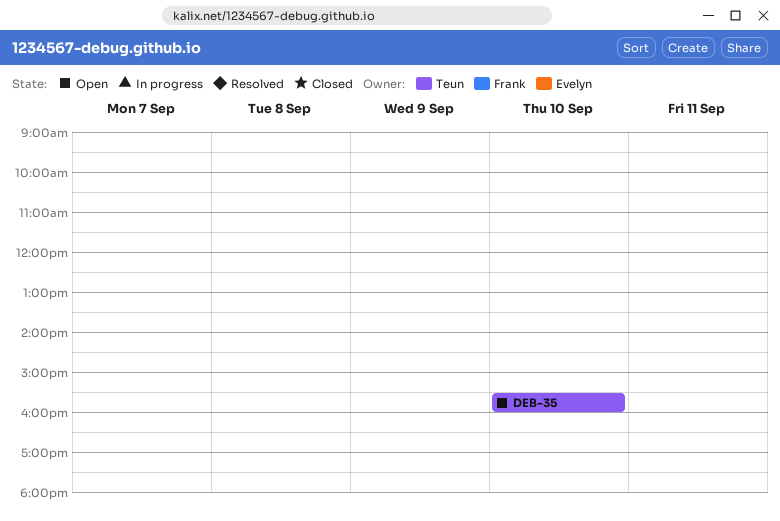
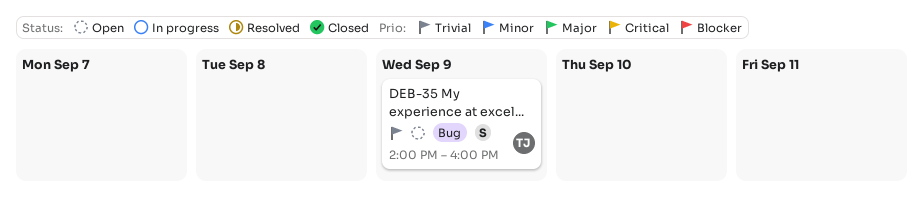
DEB-35, day: Sep 10 -> Sep 9
DEB-35, begins: 15:30 -> 14:00

